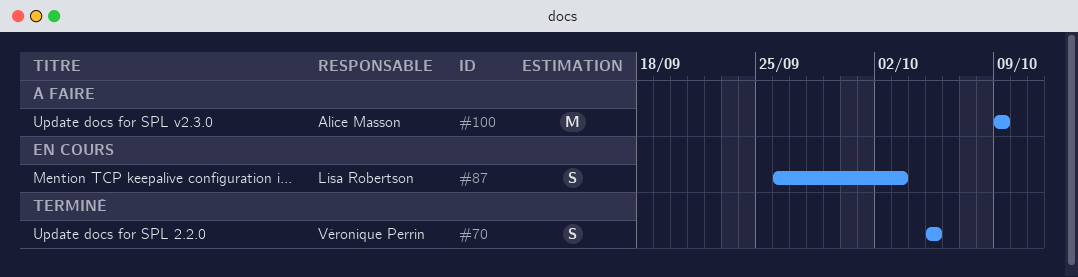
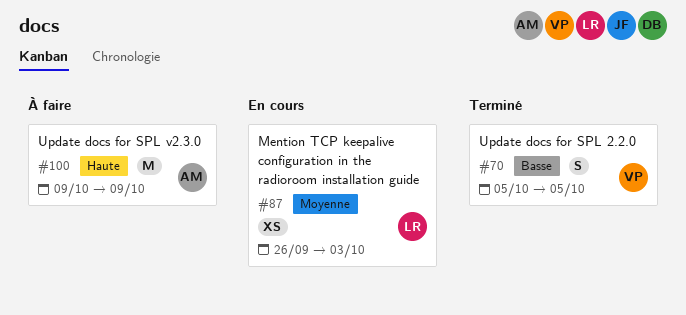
#87, estimate: S -> XS

